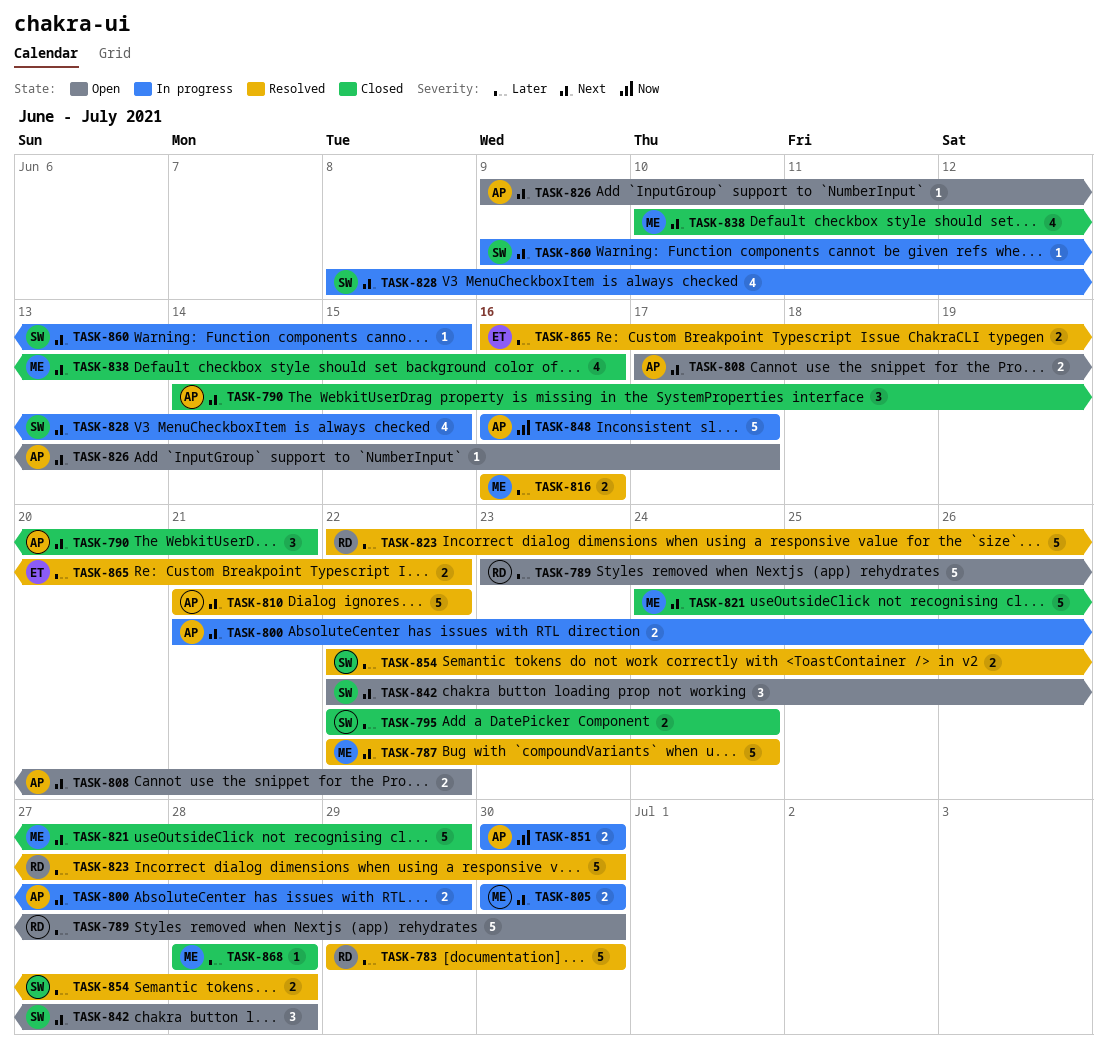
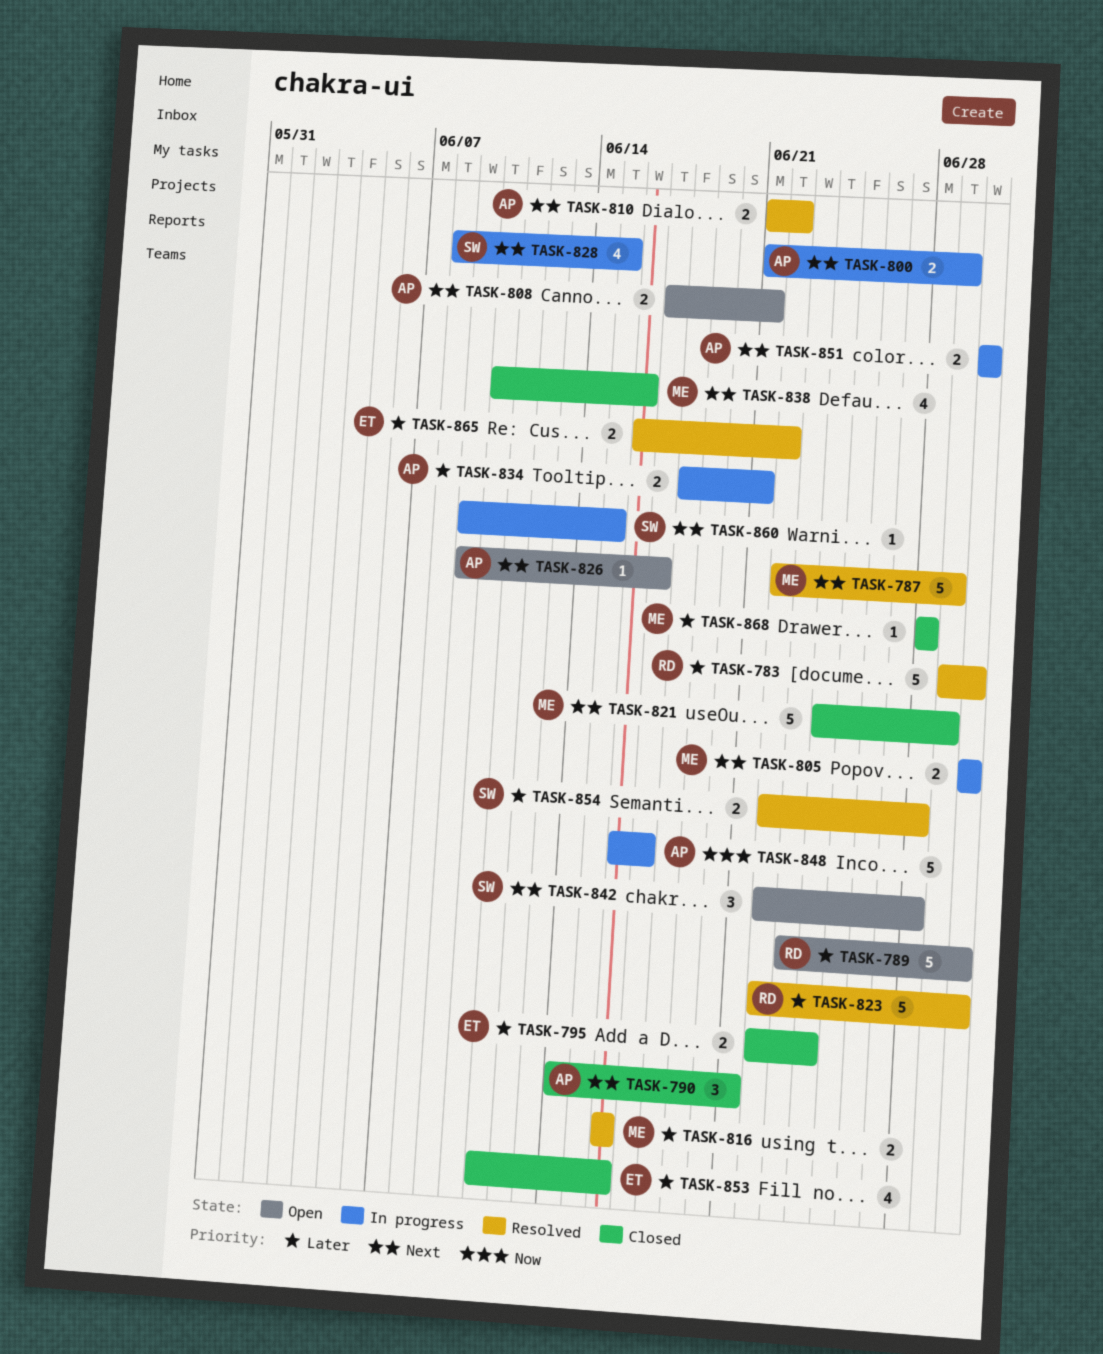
TASK-787, due: Jun 24 -> Jun 29
TASK-795, owner: SW -> ET
TASK-808, due: Jun 22 -> Jun 21
TASK-810, estimate: 5 -> 2
TASK-834: none -> present
TASK-851, priority: Now -> Next
TASK-853: none -> present

